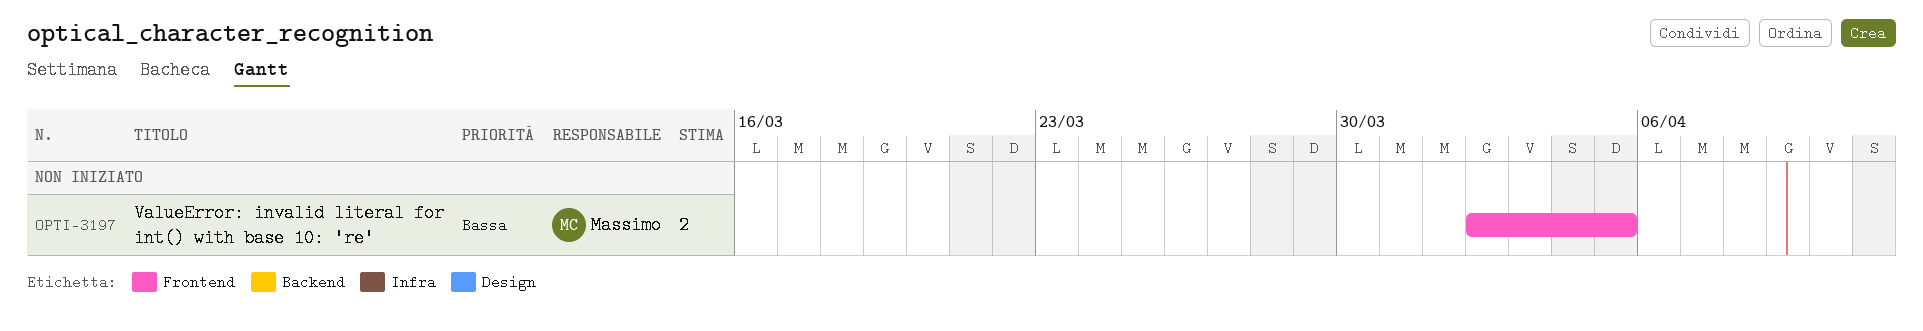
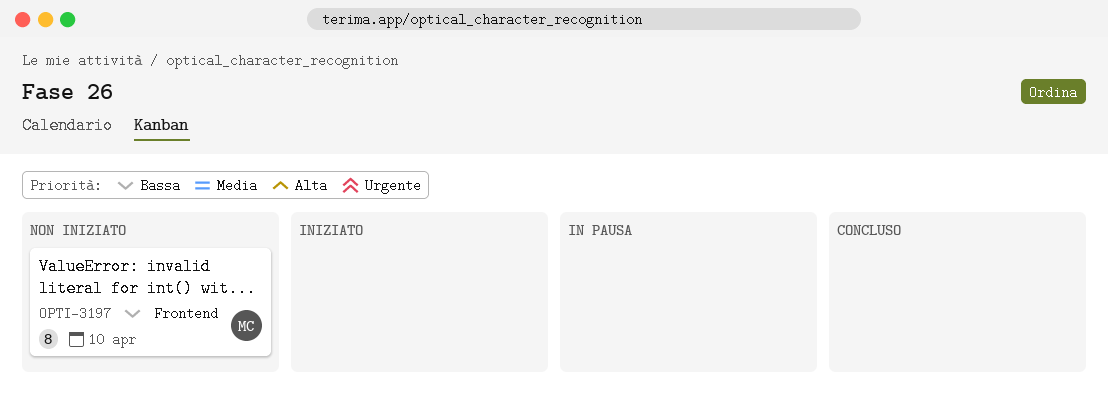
OPTI-3197, estimate: 2 -> 8
OPTI-3197, due: Apr 5 -> Apr 10

